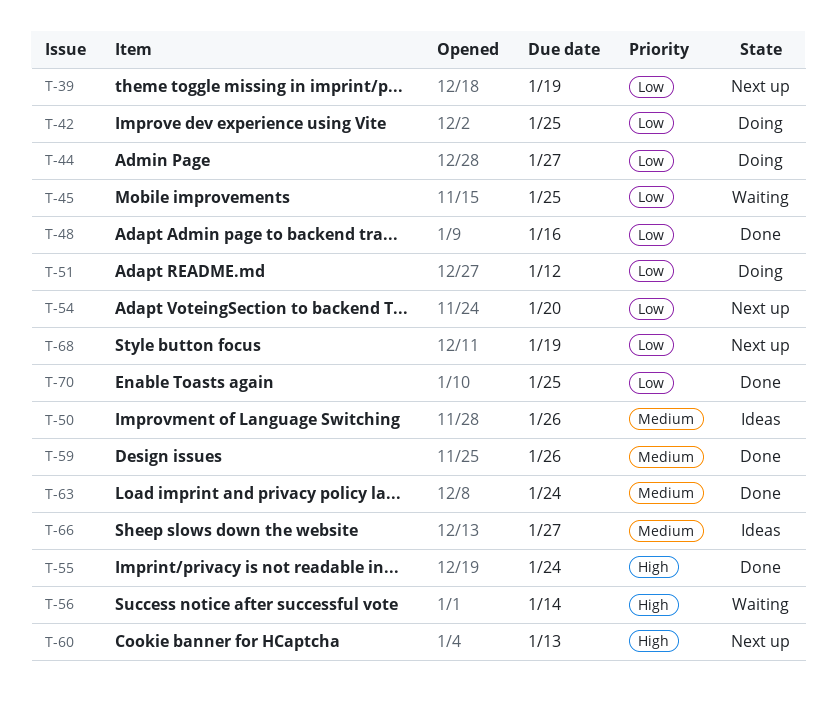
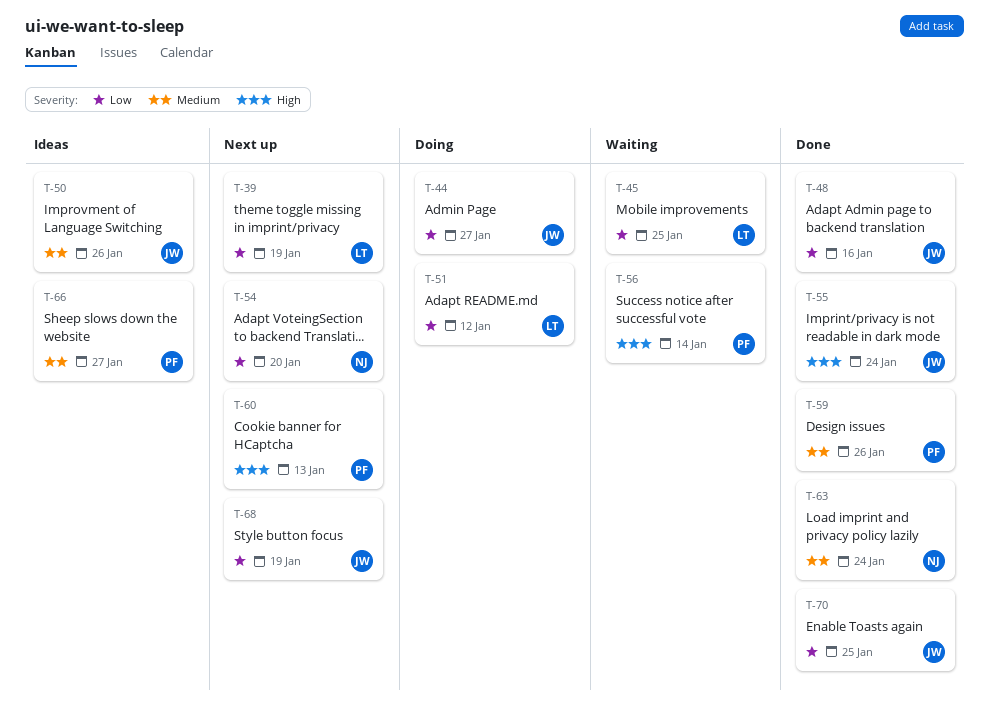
T-42: present -> none

